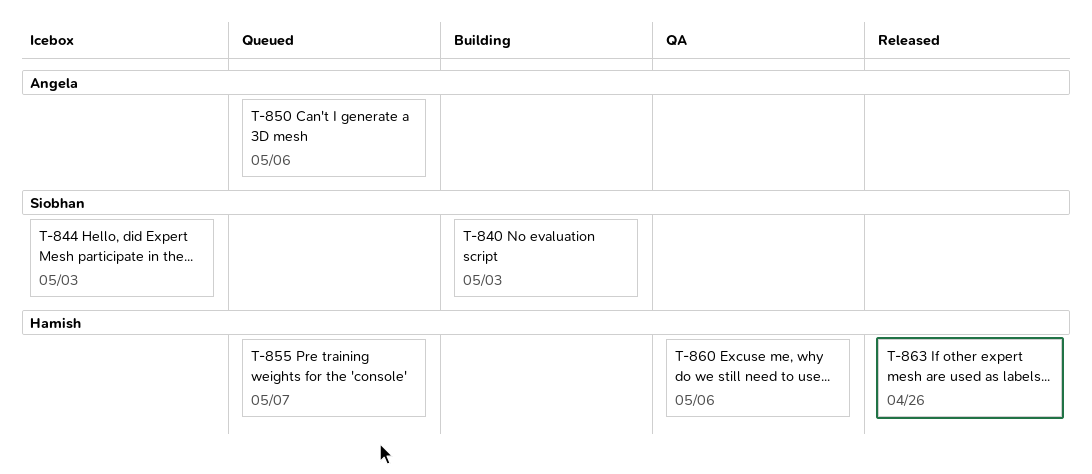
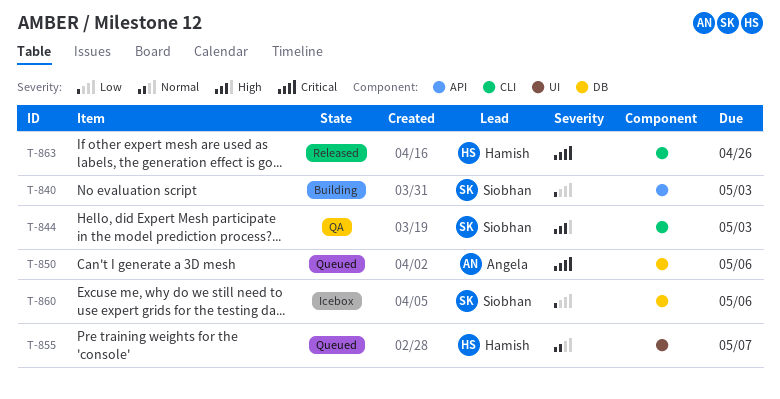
T-844, status: Icebox -> QA
T-860, status: QA -> Icebox
T-860, owner: Hamish -> Siobhan

